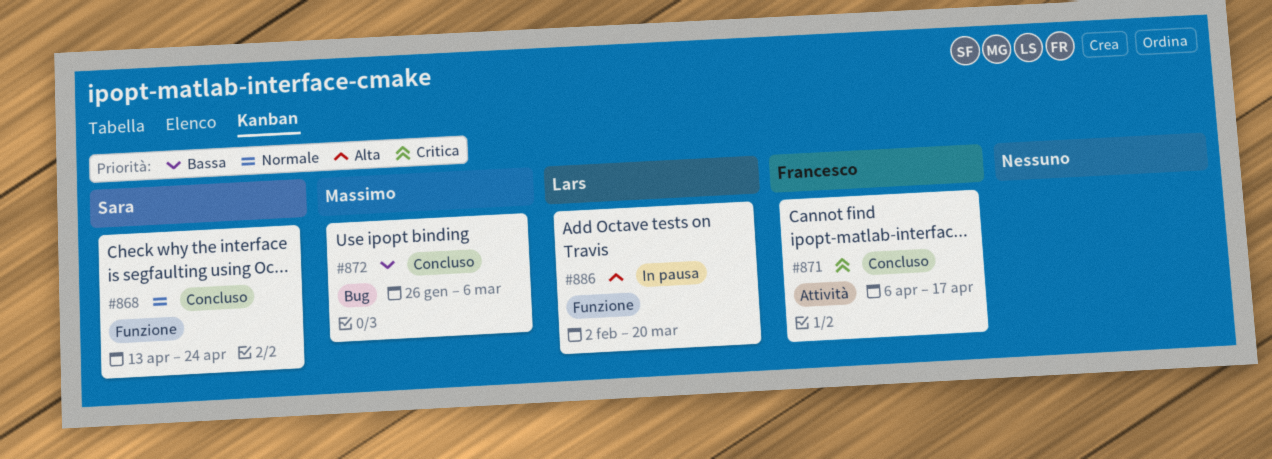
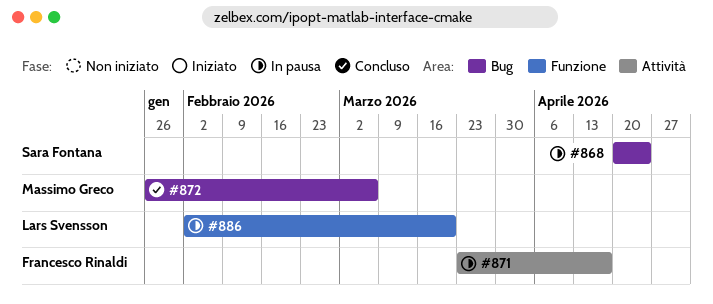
#868, status: Concluso -> In pausa
#868, label: Funzione -> Bug
#868, start: Apr 13 -> Apr 20
#871, status: Concluso -> In pausa
#871, start: Apr 6 -> Mar 23

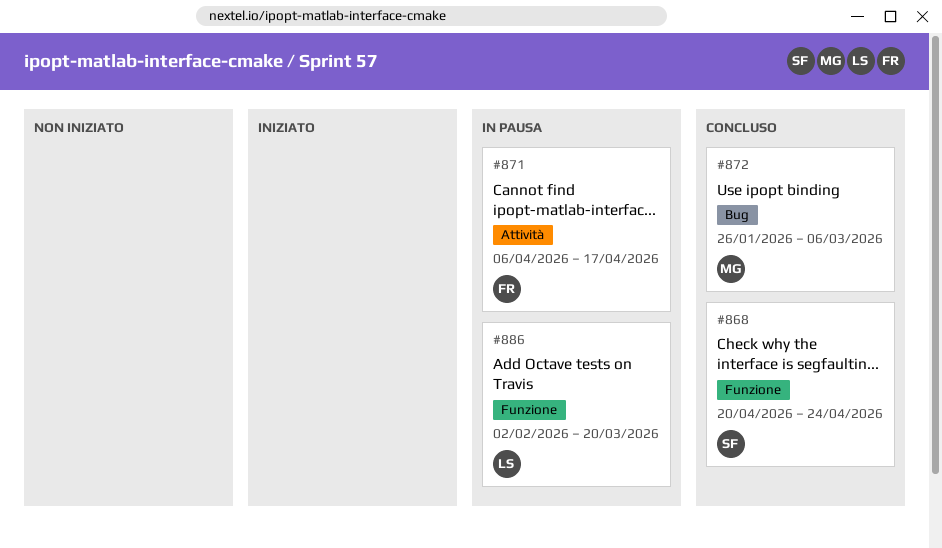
#868, status: In pausa -> Concluso
#868, label: Bug -> Funzione
#871, start: Mar 23 -> Apr 6

